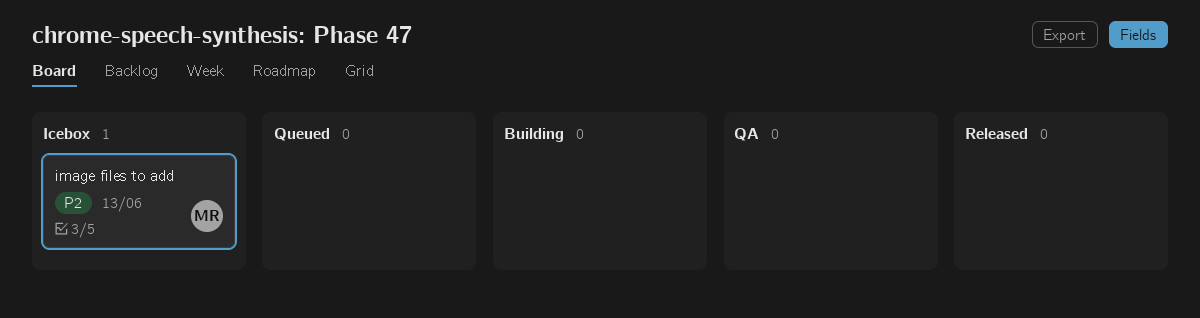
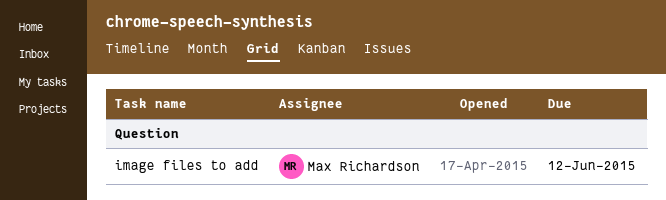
image files to add, due: Jun 13 -> Jun 12

